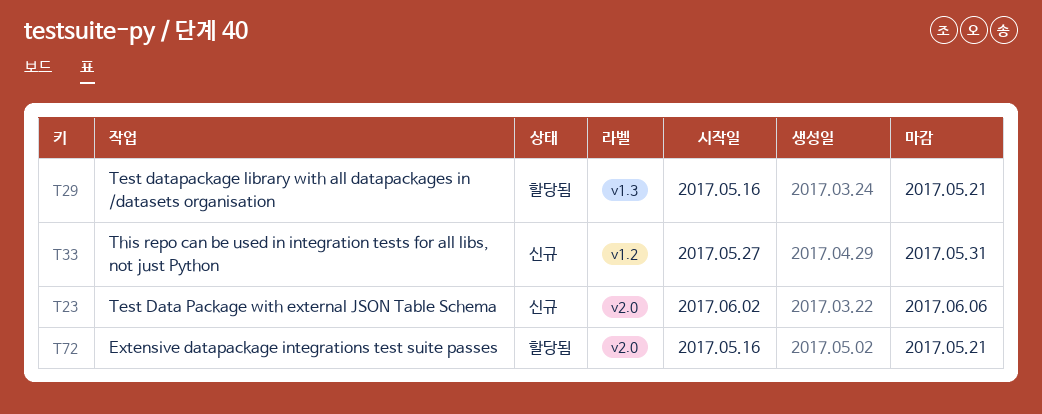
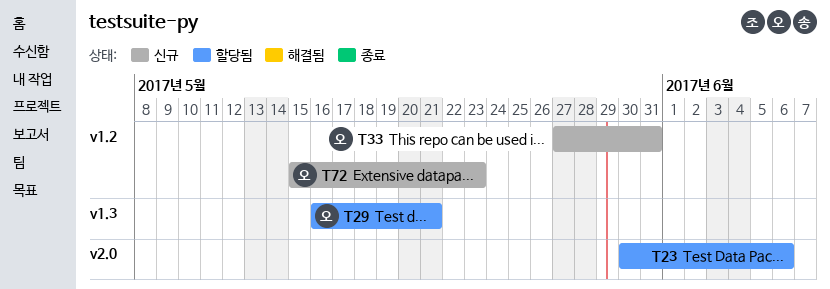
T23, status: 신규 -> 할당됨
T23, start: Jun 2 -> May 30
T72, status: 할당됨 -> 신규
T72, label: v2.0 -> v1.2
T72, start: May 16 -> May 15
T72, due: May 21 -> May 23

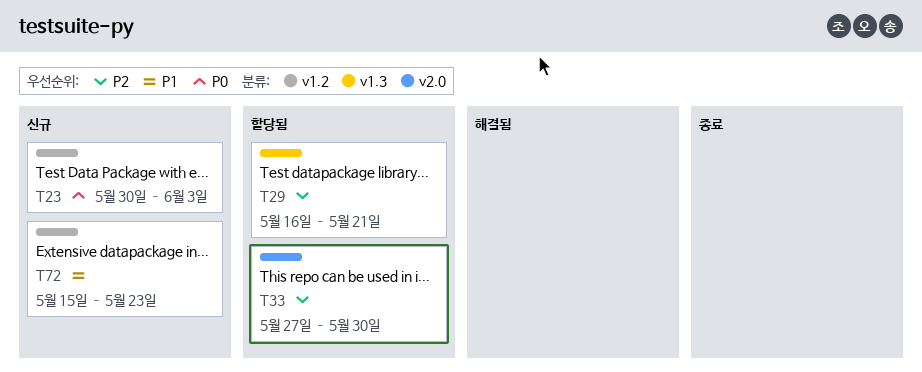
T23, status: 할당됨 -> 신규
T23, label: v2.0 -> v1.2
T23, due: Jun 6 -> Jun 3
T33, status: 신규 -> 할당됨
T33, label: v1.2 -> v2.0
T33, due: May 31 -> May 30

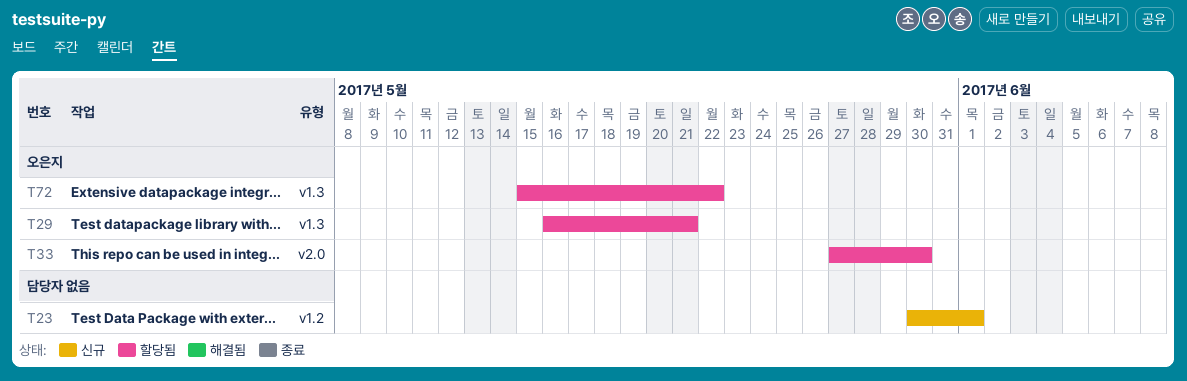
T23, due: Jun 3 -> Jun 1
T72, status: 신규 -> 할당됨
T72, label: v1.2 -> v1.3
T72, due: May 23 -> May 22

